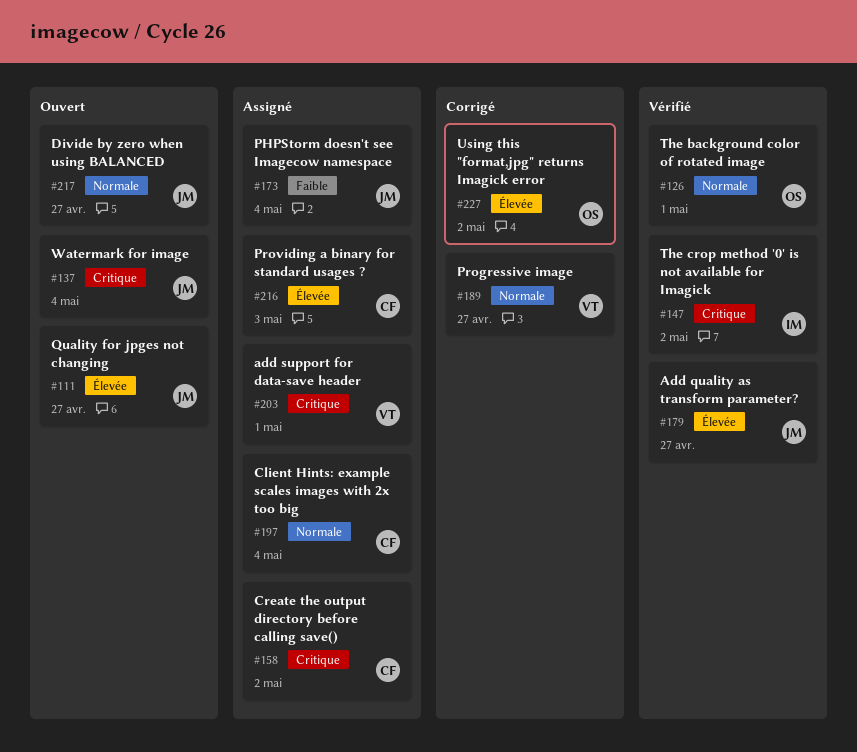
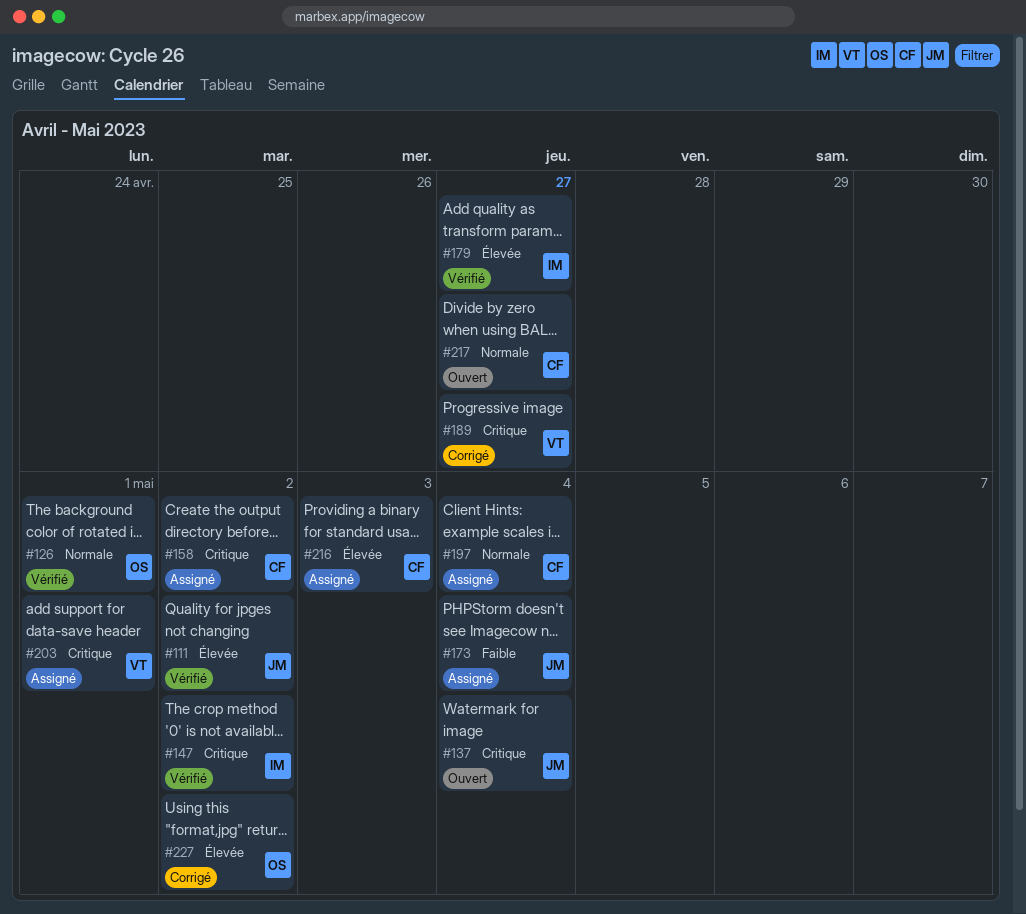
#111, status: Ouvert -> Vérifié
#111, due: Apr 27 -> May 2
#179, owner: JM -> IM
#189, priority: Normale -> Critique
#217, owner: JM -> CF

